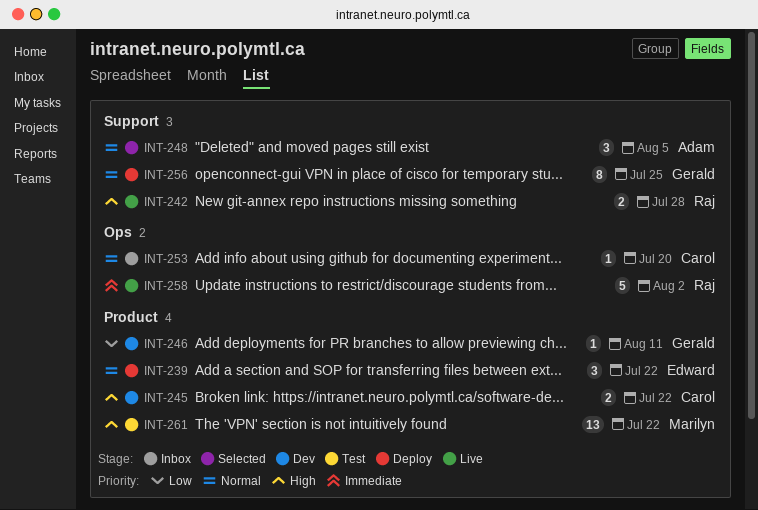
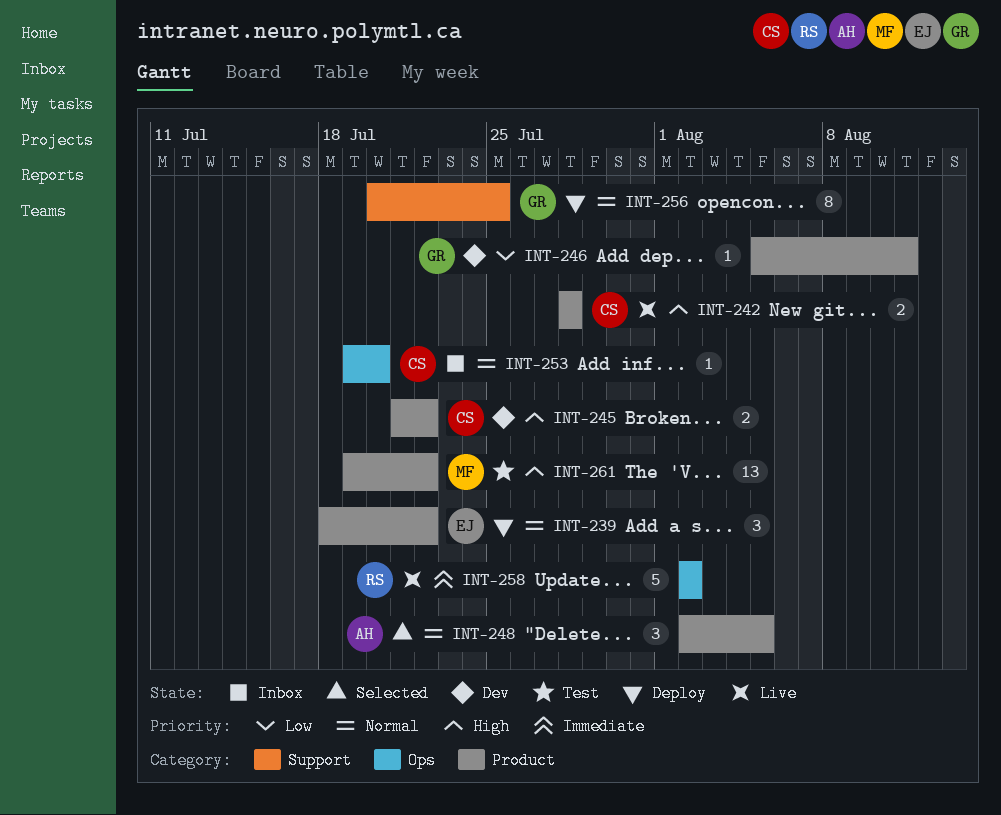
INT-242, owner: Raj -> Carol
INT-242, label: Support -> Product
INT-248, label: Support -> Product

